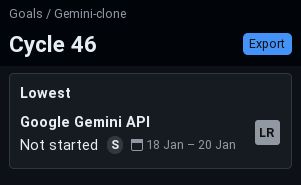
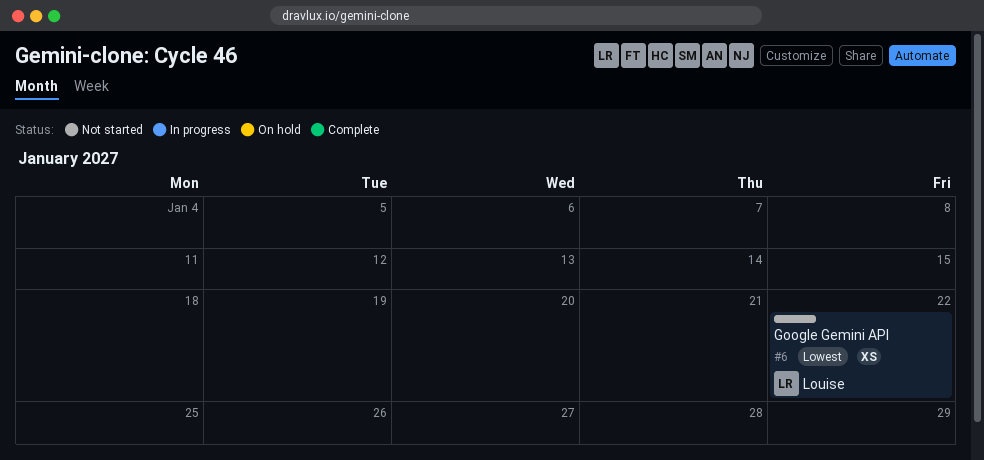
Google Gemini API, estimate: S -> XS
Google Gemini API, due: Jan 20 -> Jan 22

